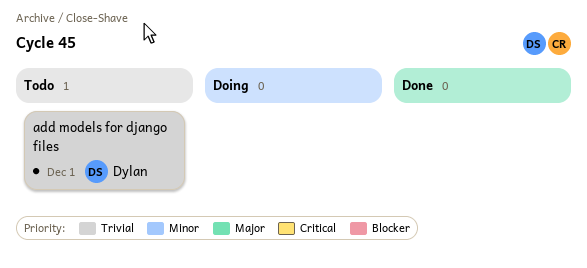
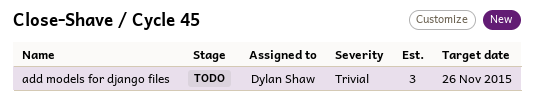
add models for django files, estimate: 1 -> 3
add models for django files, due: Dec 1 -> Nov 26

